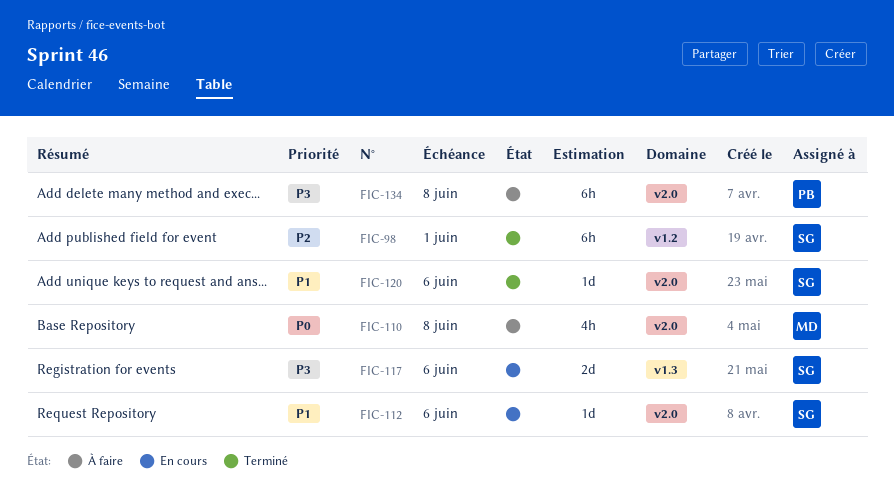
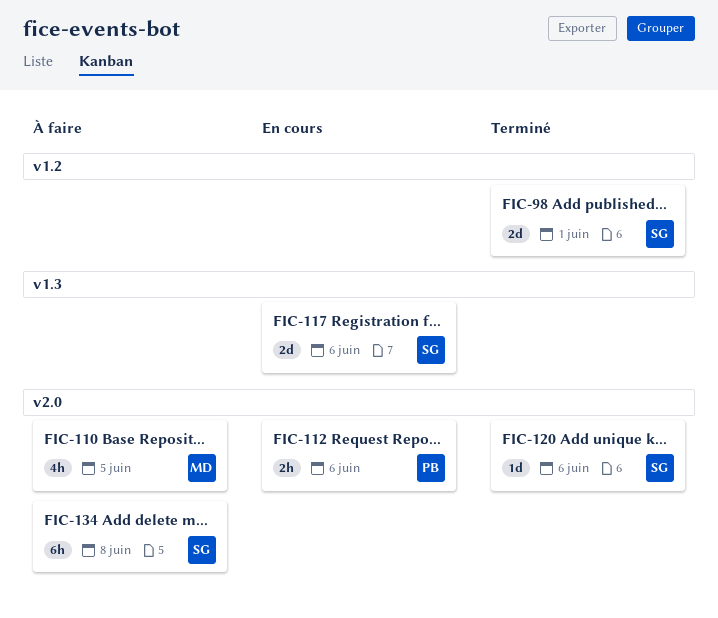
FIC-98, estimate: 6h -> 2d
FIC-110, due: Jun 8 -> Jun 5
FIC-112, owner: SG -> PB
FIC-112, estimate: 1d -> 2h
FIC-134, owner: PB -> SG

